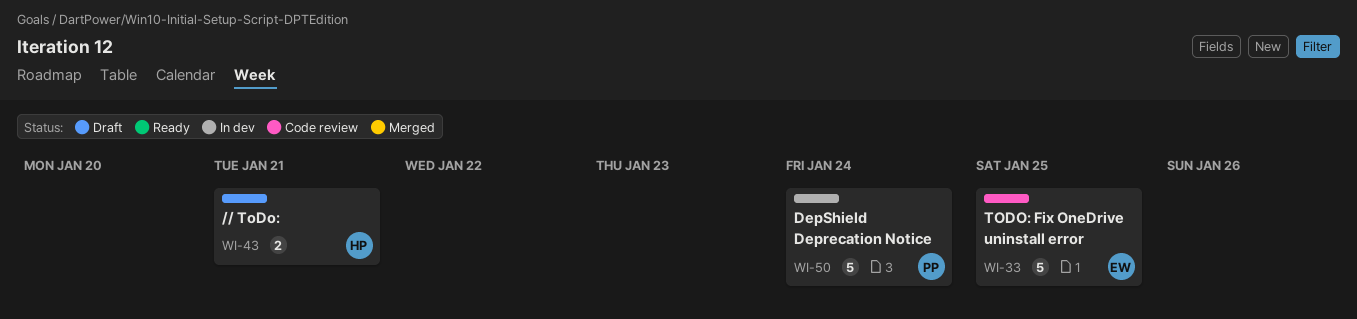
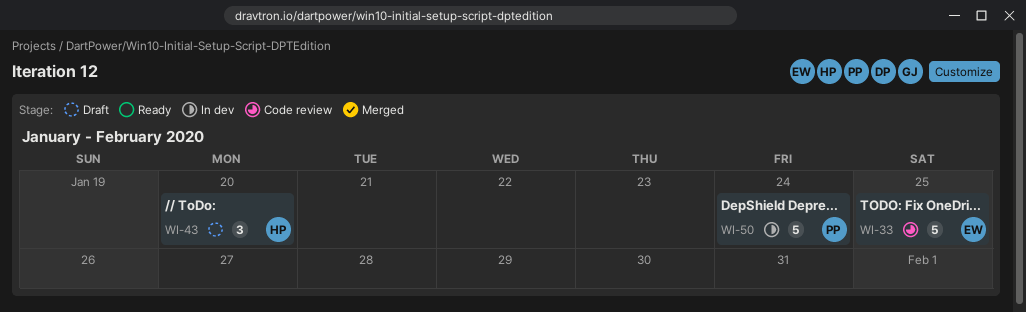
WI-43, estimate: 2 -> 3
WI-43, due: Jan 21 -> Jan 20

